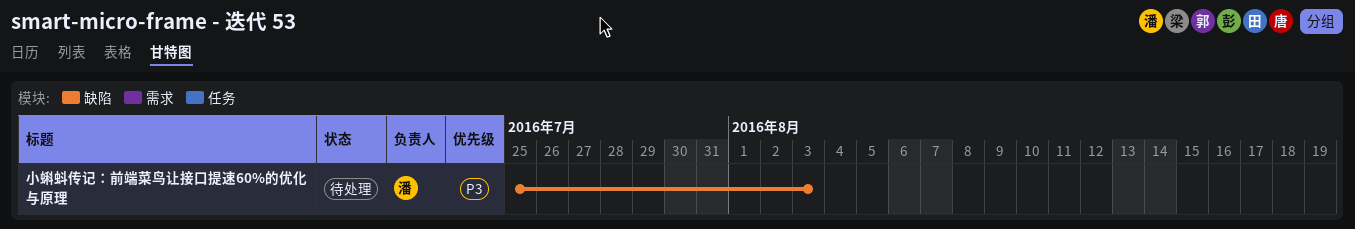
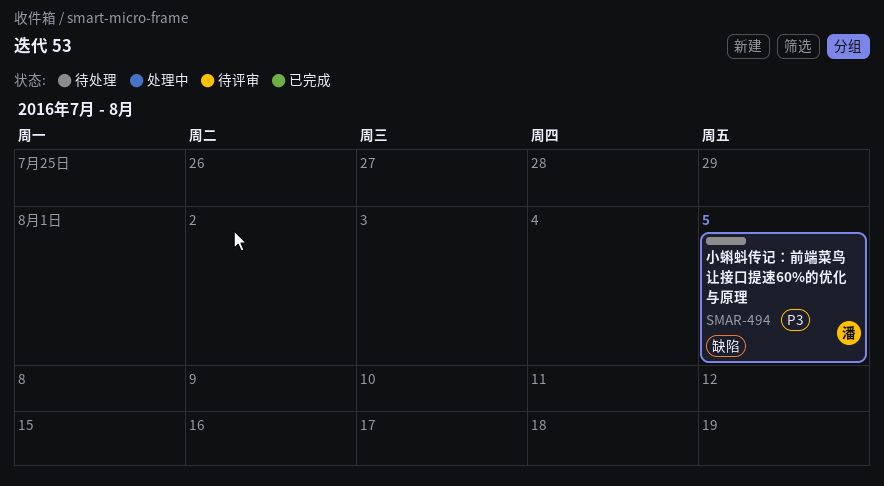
小蝌蚪传记：前端菜鸟让接口提速60%的优化与原理, due: Aug 3 -> Aug 5

